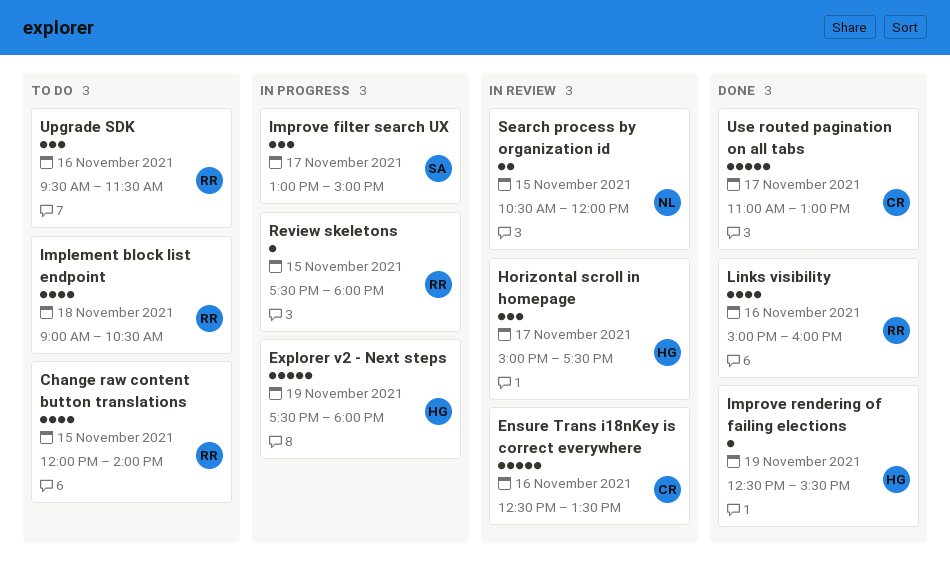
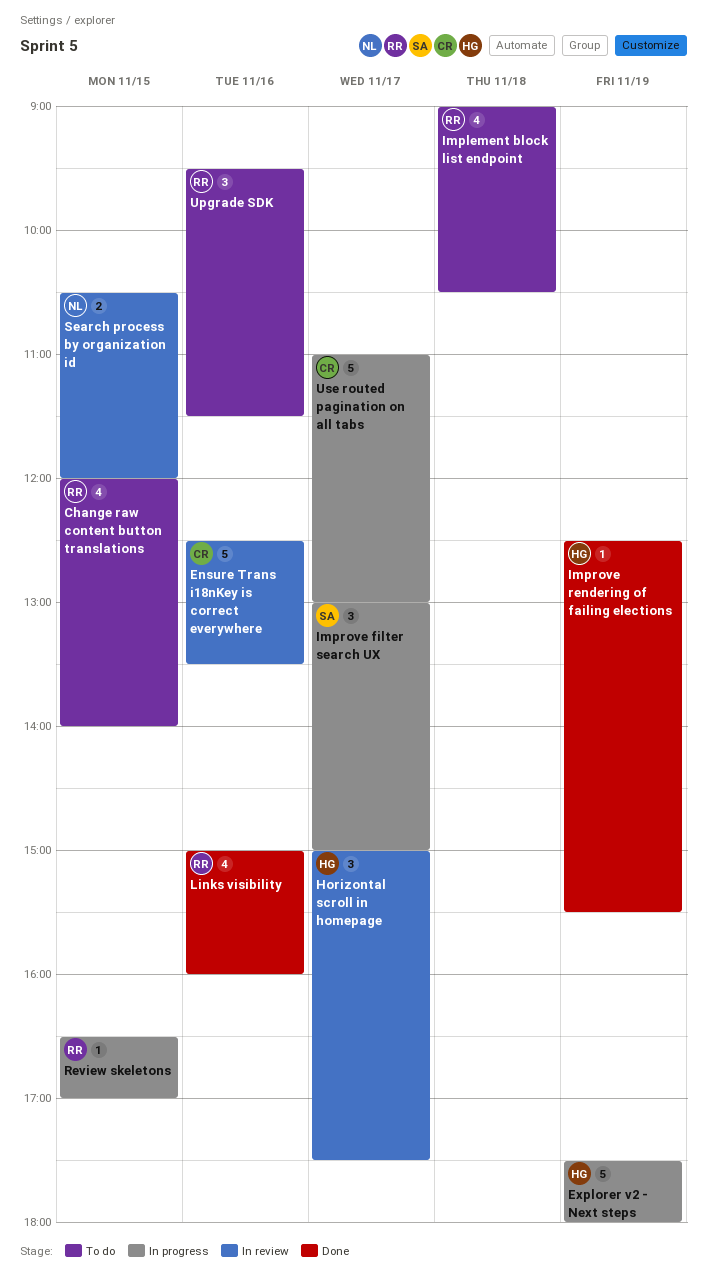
Review skeletons, begins: 17:30 -> 16:30
Review skeletons, ends: 18:00 -> 17:00
Use routed pagination on all tabs, status: Done -> In progress

